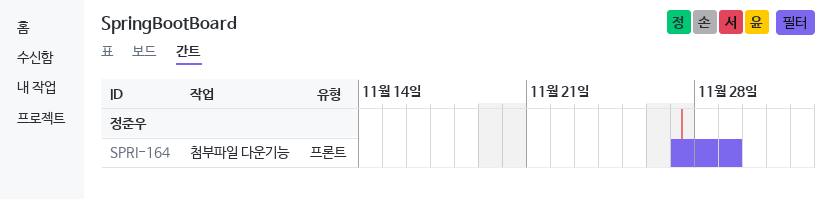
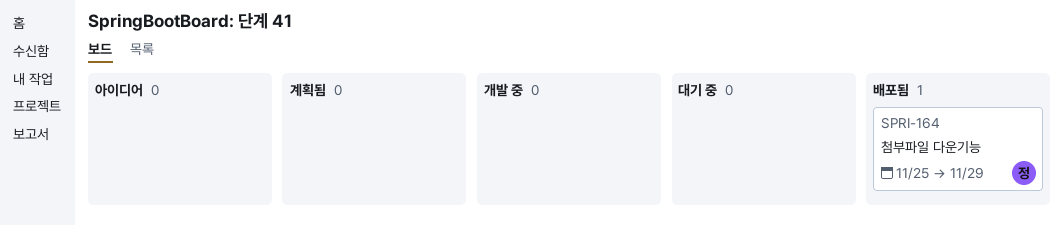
SPRI-164, start: Nov 27 -> Nov 25

